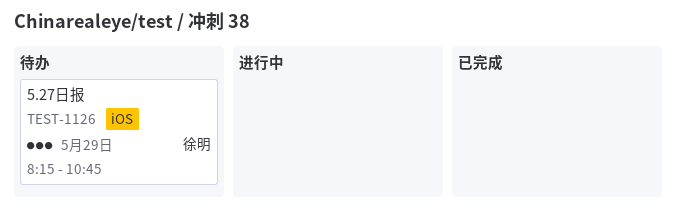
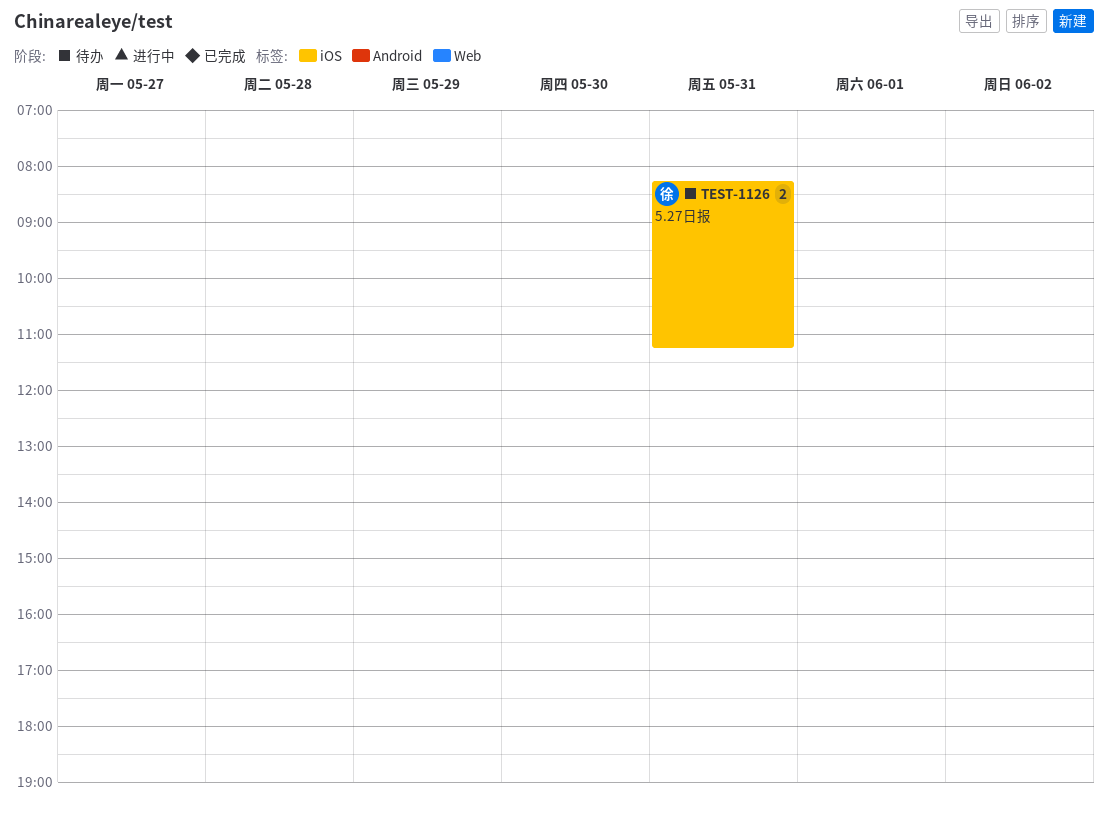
TEST-1126, estimate: 3 -> 2
TEST-1126, day: May 29 -> May 31
TEST-1126, ends: 10:45 -> 11:15

